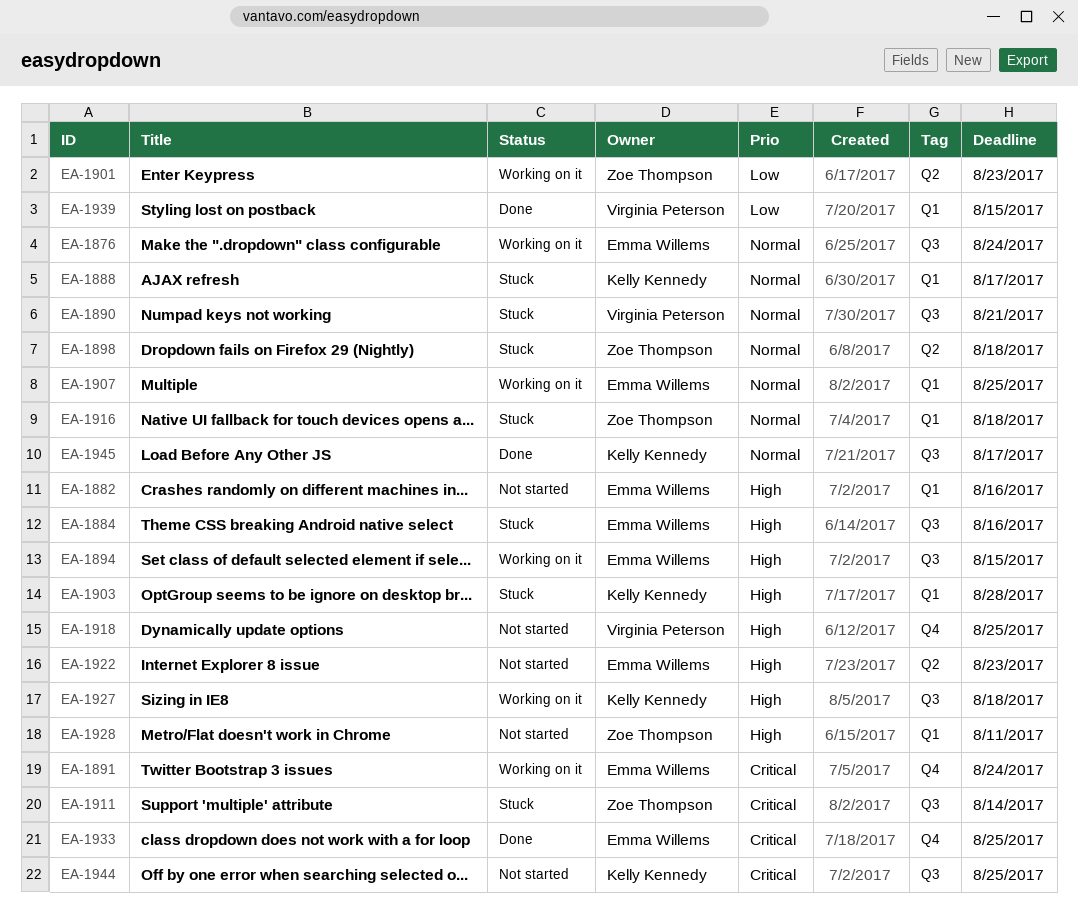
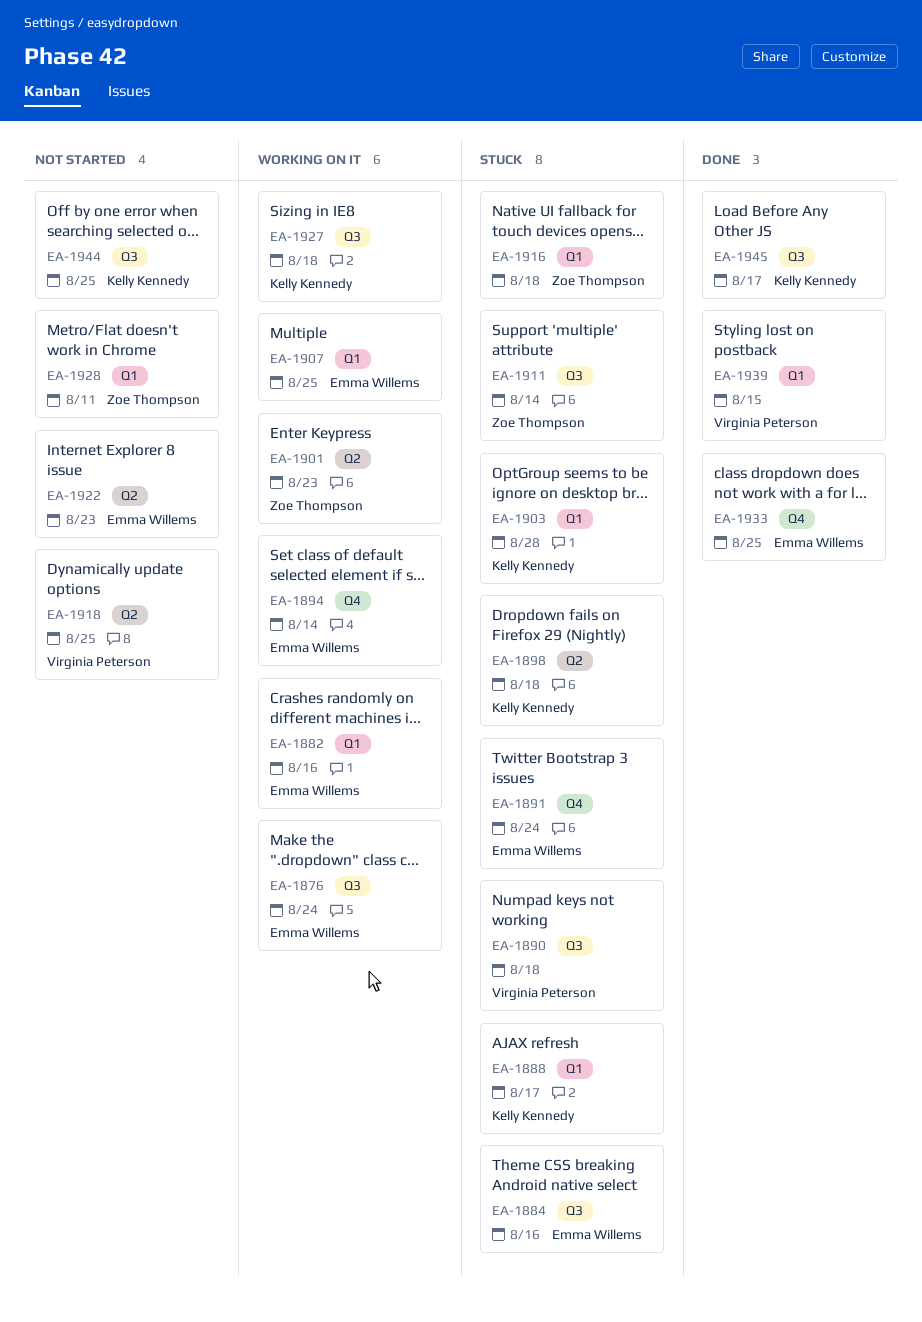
EA-1882, status: Not started -> Working on it
EA-1890, due: Aug 21 -> Aug 18
EA-1891, status: Working on it -> Stuck
EA-1894, label: Q3 -> Q4
EA-1894, due: Aug 15 -> Aug 14
EA-1898, owner: Zoe Thompson -> Kelly Kennedy
EA-1918, label: Q4 -> Q2

